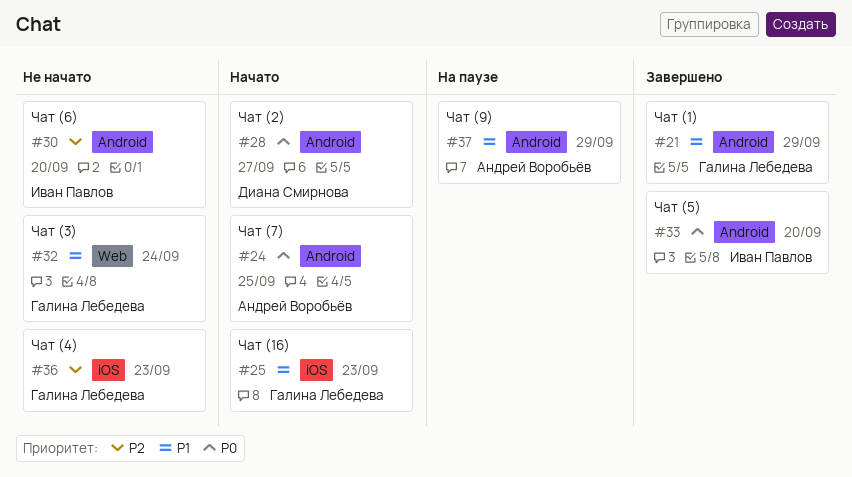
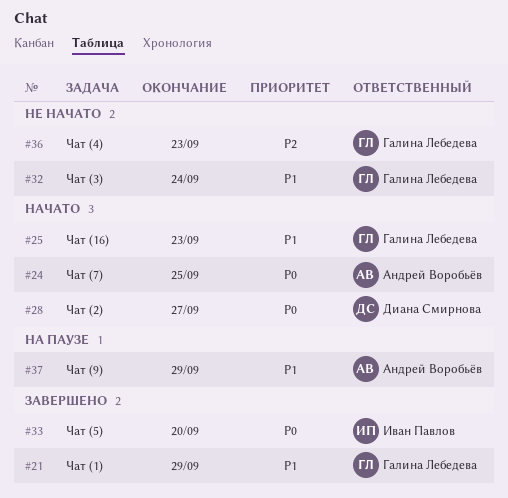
#30: present -> none

